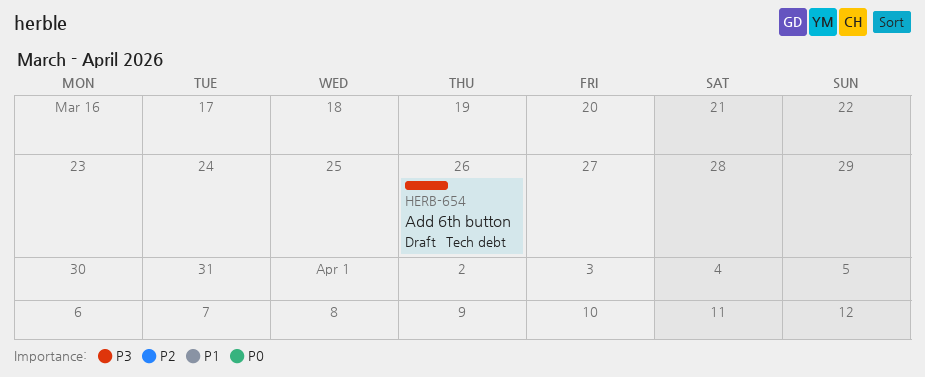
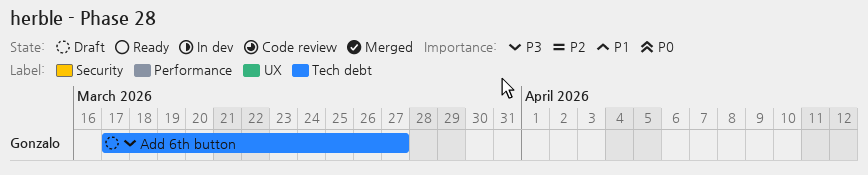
Add 6th button, due: Mar 26 -> Mar 27

